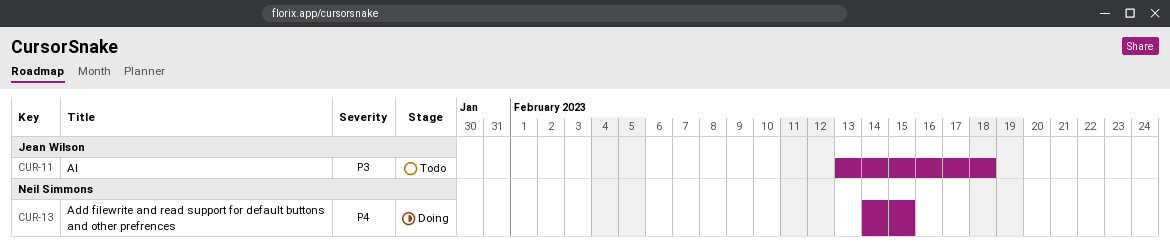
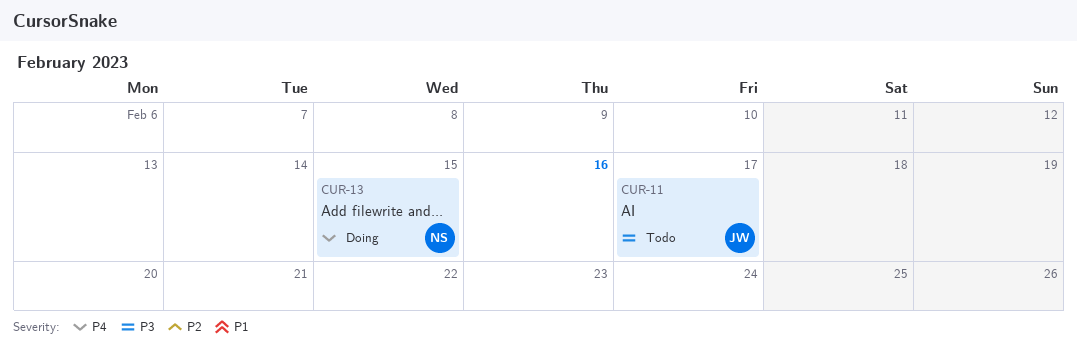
CUR-11, due: Feb 18 -> Feb 17

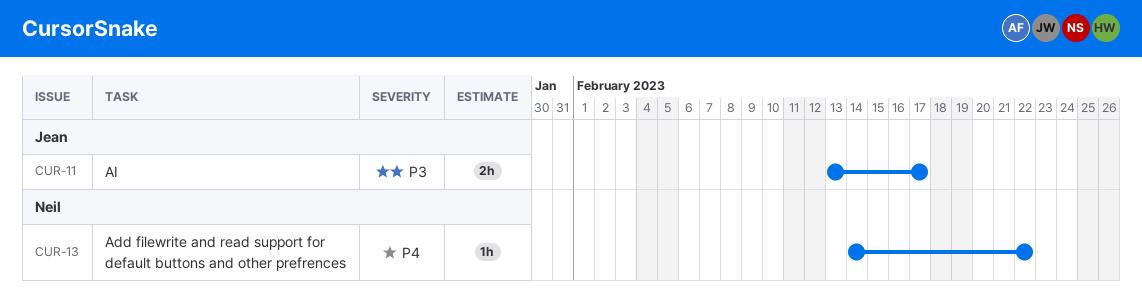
CUR-13, due: Feb 15 -> Feb 22

